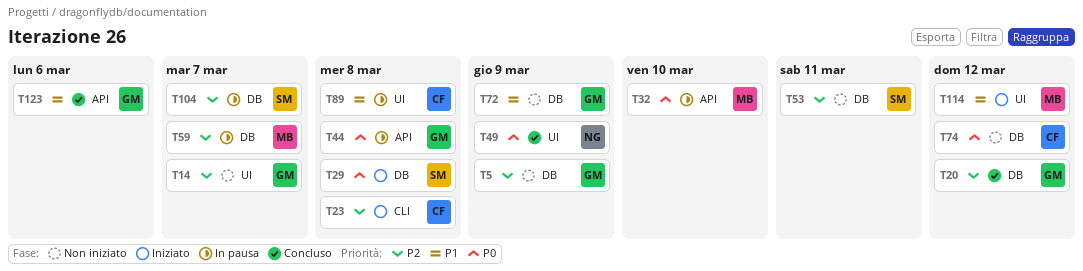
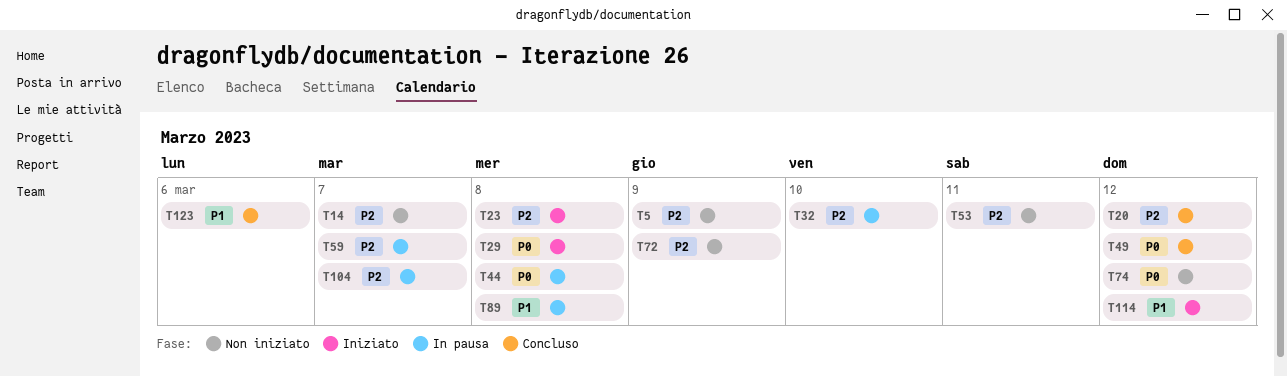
T32, priority: P0 -> P2
T49, due: Mar 9 -> Mar 12
T72, priority: P1 -> P2

